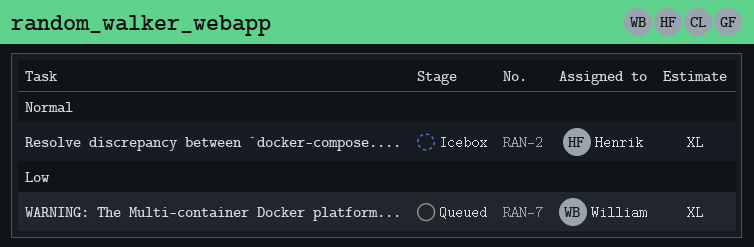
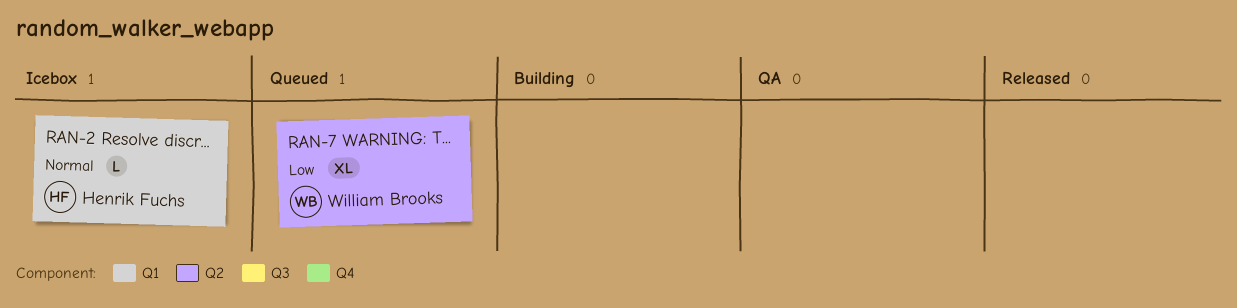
RAN-2, estimate: XL -> L

